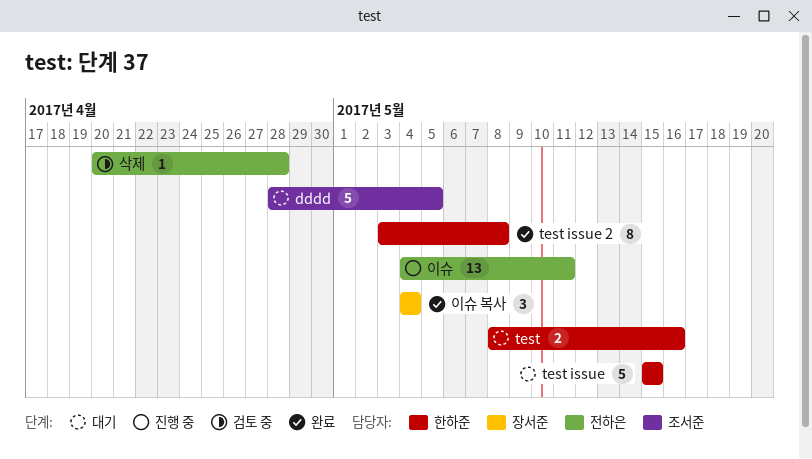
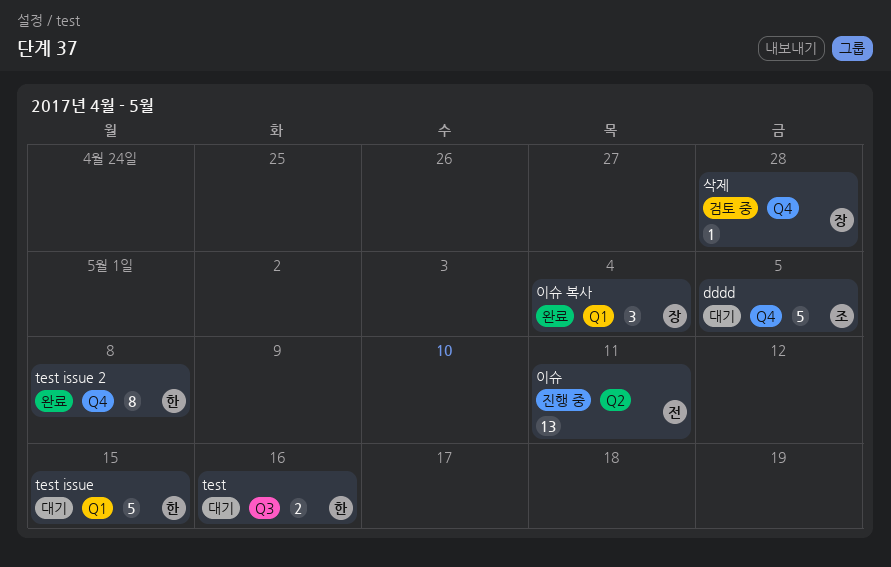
삭제, owner: 전하은 -> 장서준

